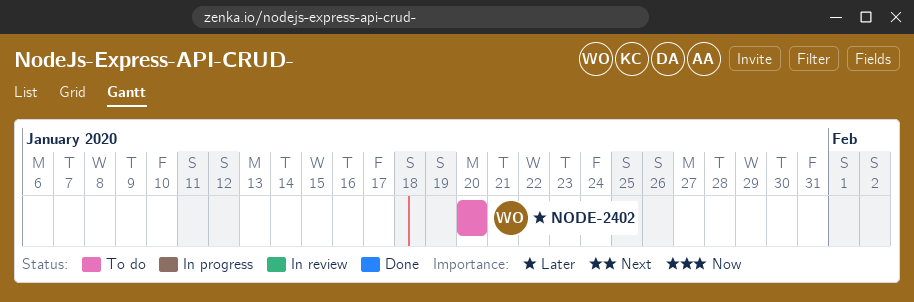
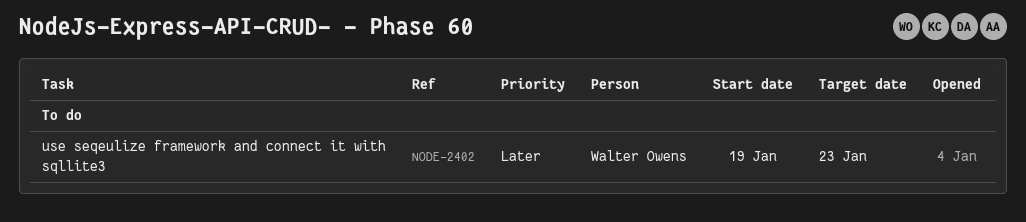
NODE-2402, start: Jan 20 -> Jan 19
NODE-2402, due: Jan 20 -> Jan 23

